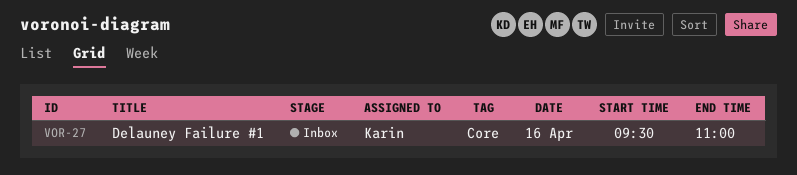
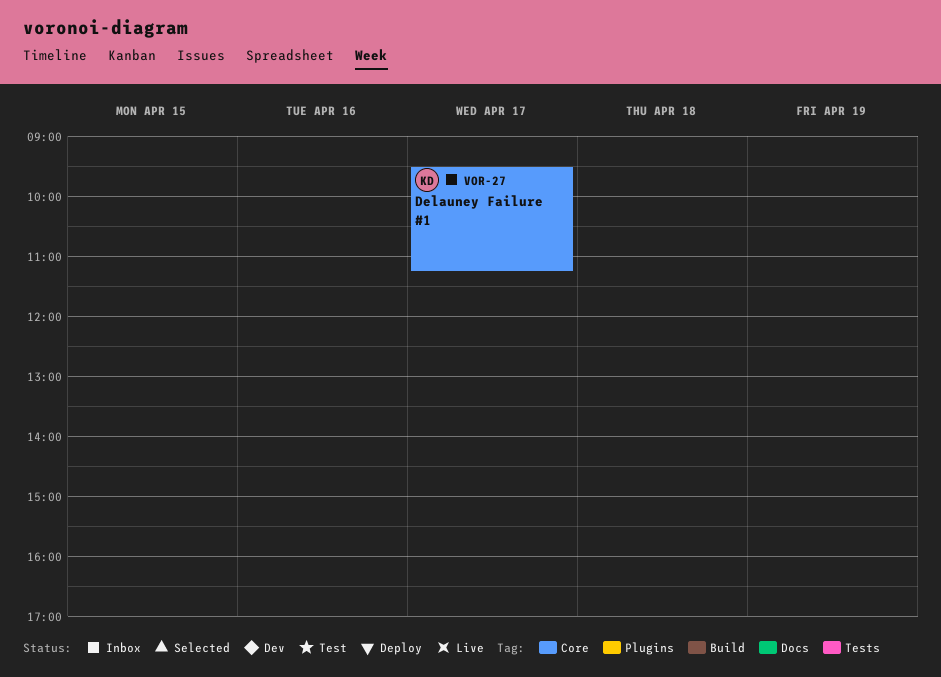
VOR-27, day: Apr 16 -> Apr 17
VOR-27, ends: 11:00 -> 11:15

